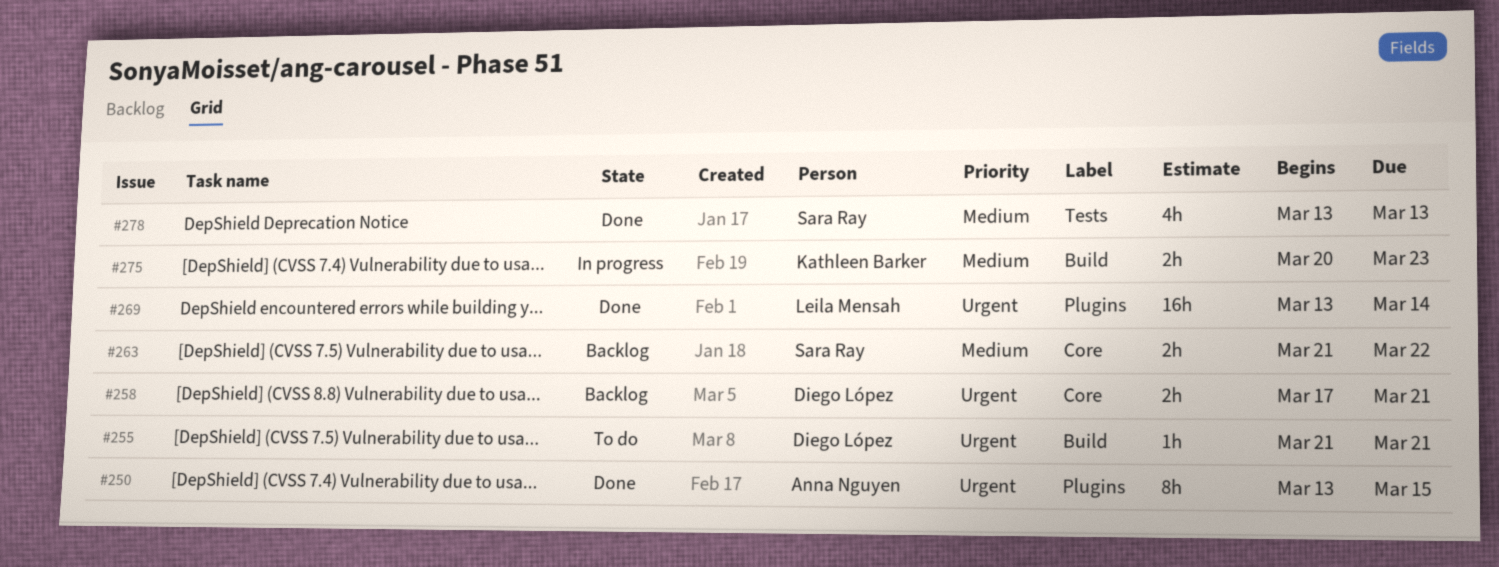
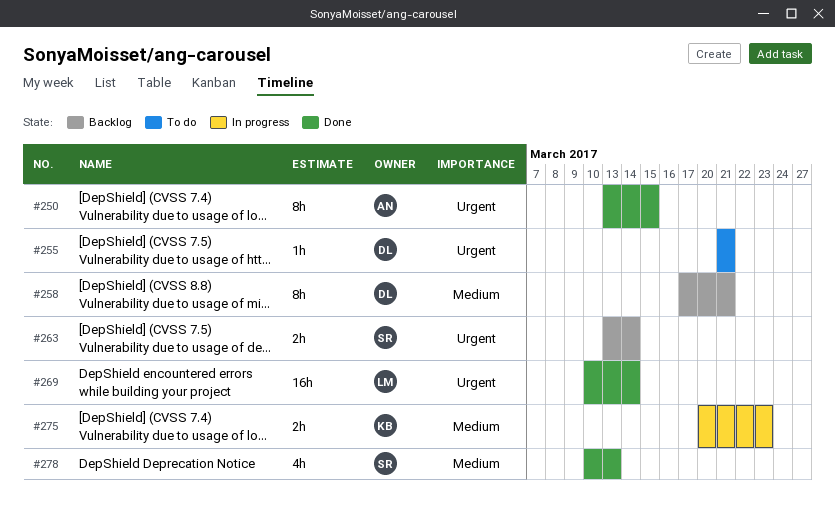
#258, priority: Urgent -> Medium
#258, estimate: 2h -> 8h
#263, priority: Medium -> Urgent
#263, start: Mar 21 -> Mar 13
#263, due: Mar 22 -> Mar 14
#269, start: Mar 13 -> Mar 10
#278, start: Mar 13 -> Mar 10

